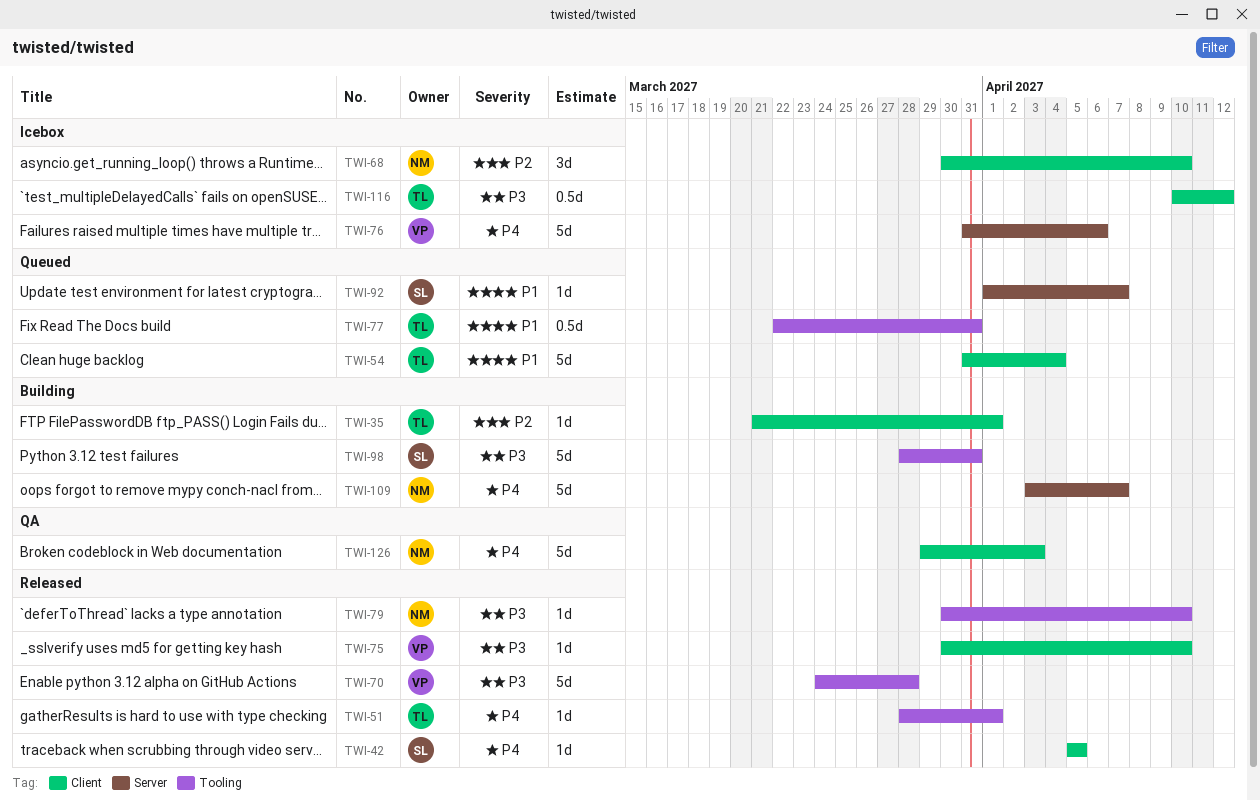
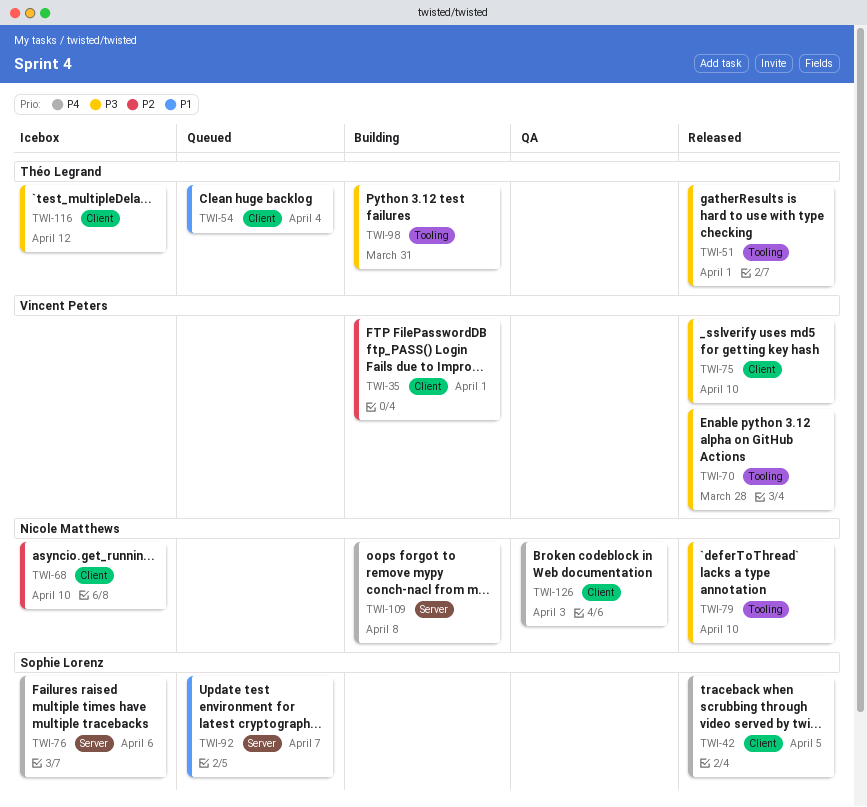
TWI-35, owner: Théo Legrand -> Vincent Peters
TWI-51, priority: P4 -> P3
TWI-76, owner: Vincent Peters -> Sophie Lorenz
TWI-77: present -> none
TWI-98, owner: Sophie Lorenz -> Théo Legrand
TWI-109, due: Apr 7 -> Apr 8

